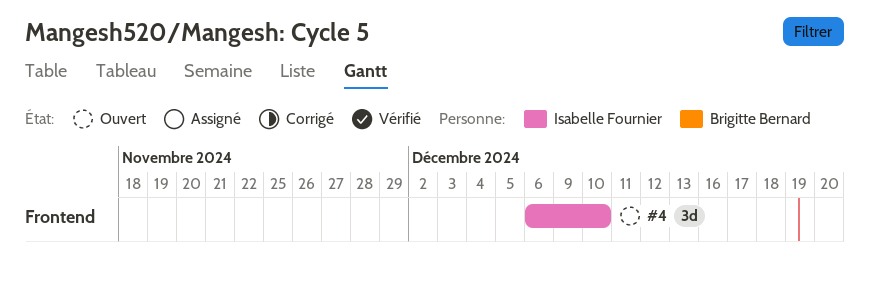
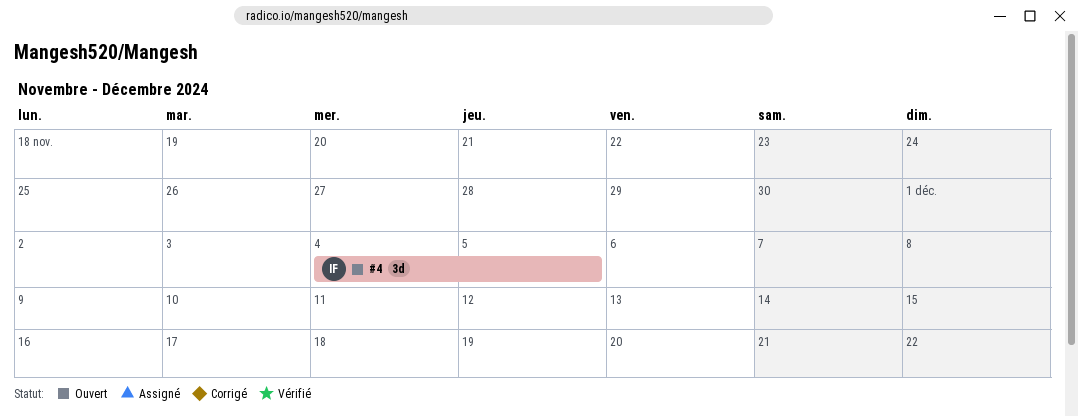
#4, start: Dec 6 -> Dec 4
#4, due: Dec 10 -> Dec 5

